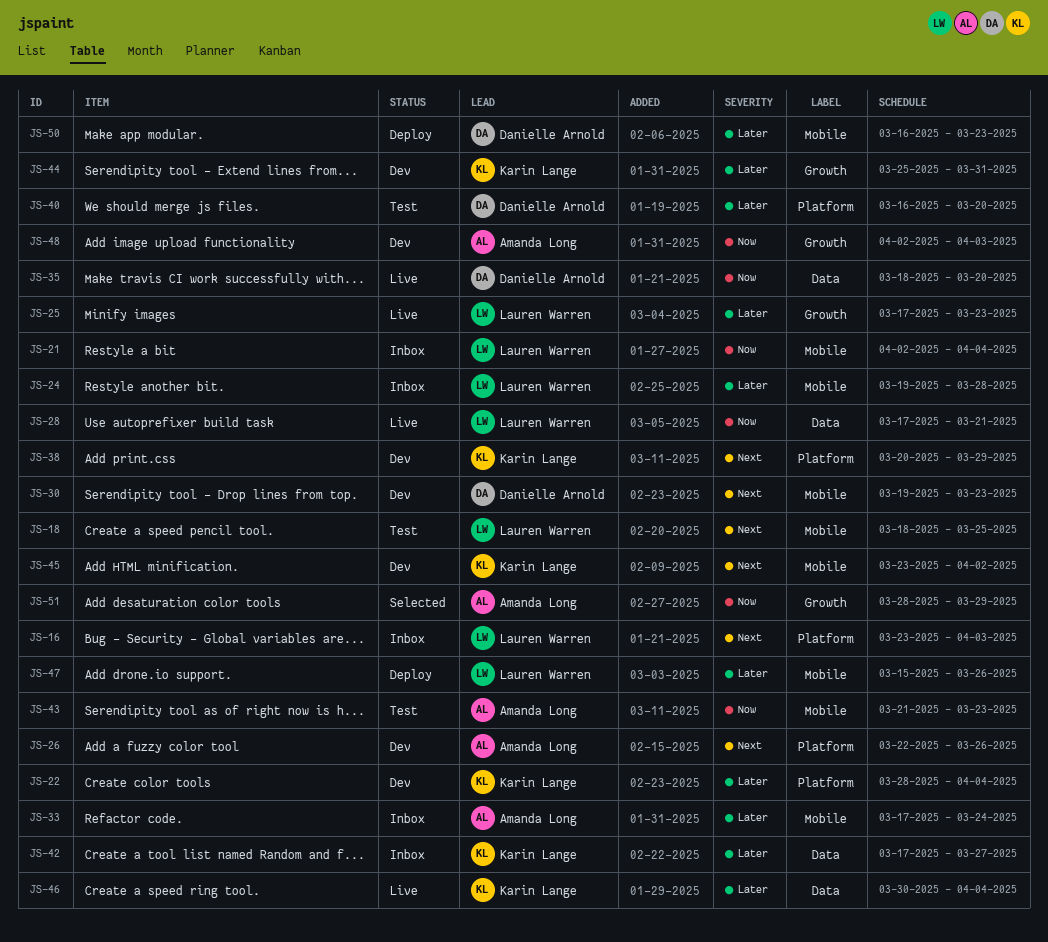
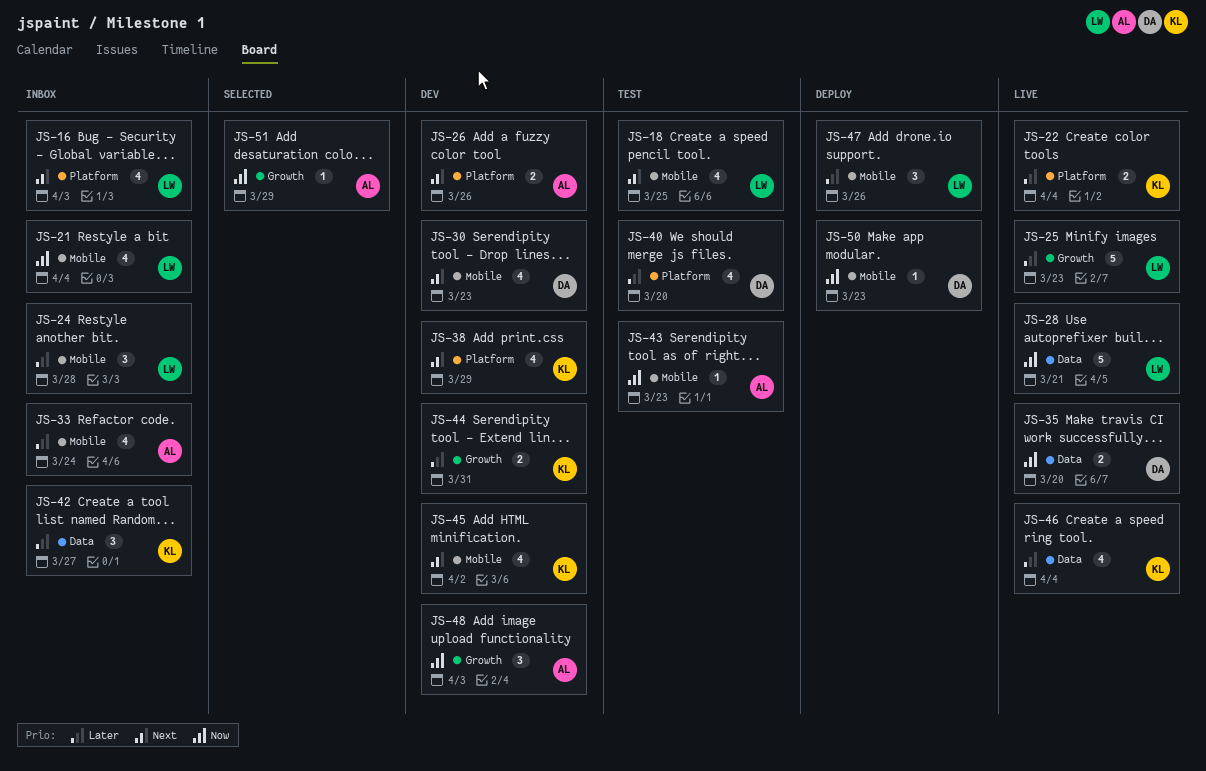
JS-22, status: Dev -> Live
JS-50, priority: Later -> Now

